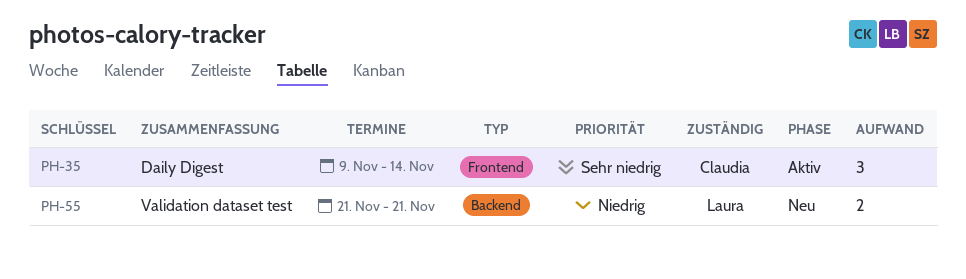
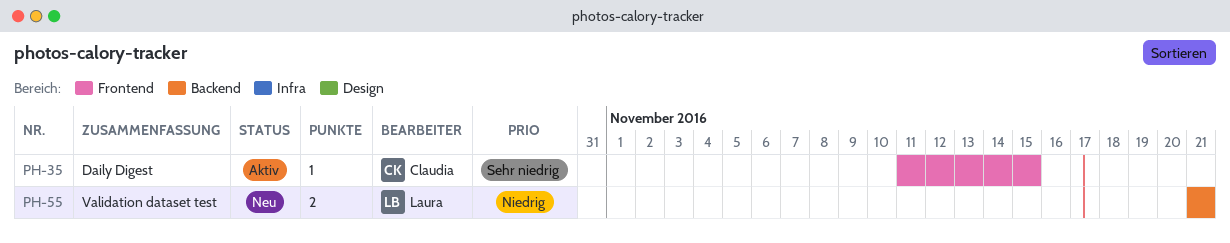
PH-35, estimate: 3 -> 1
PH-35, start: Nov 9 -> Nov 11
PH-35, due: Nov 14 -> Nov 15

